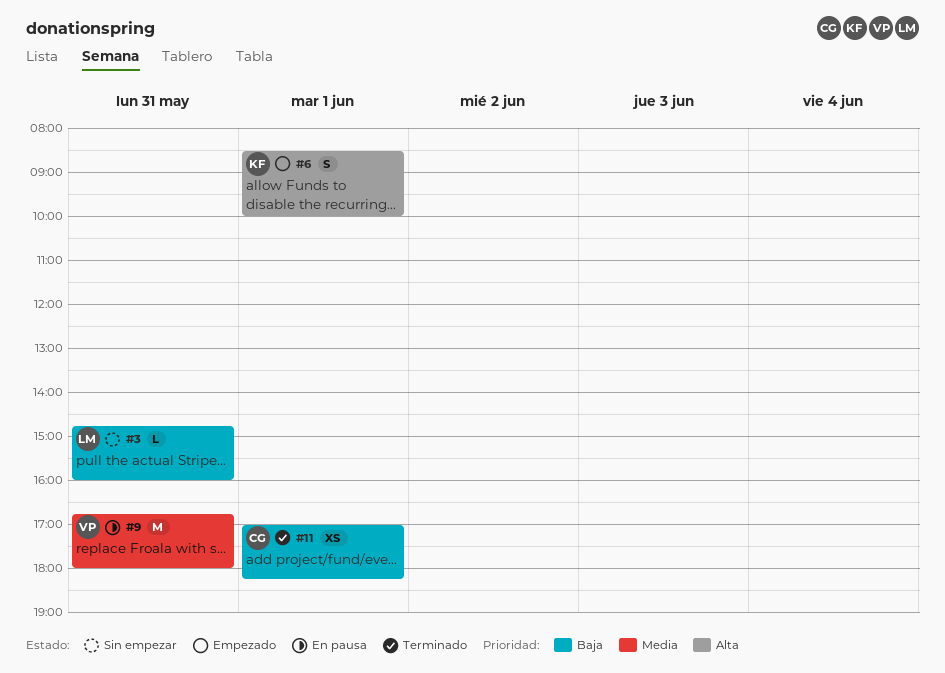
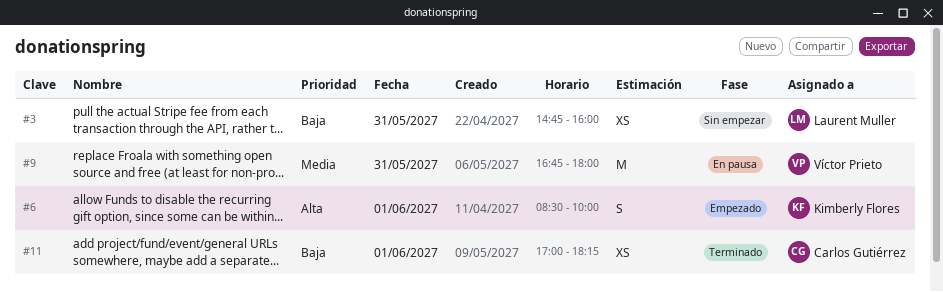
#3, estimate: L -> XS

